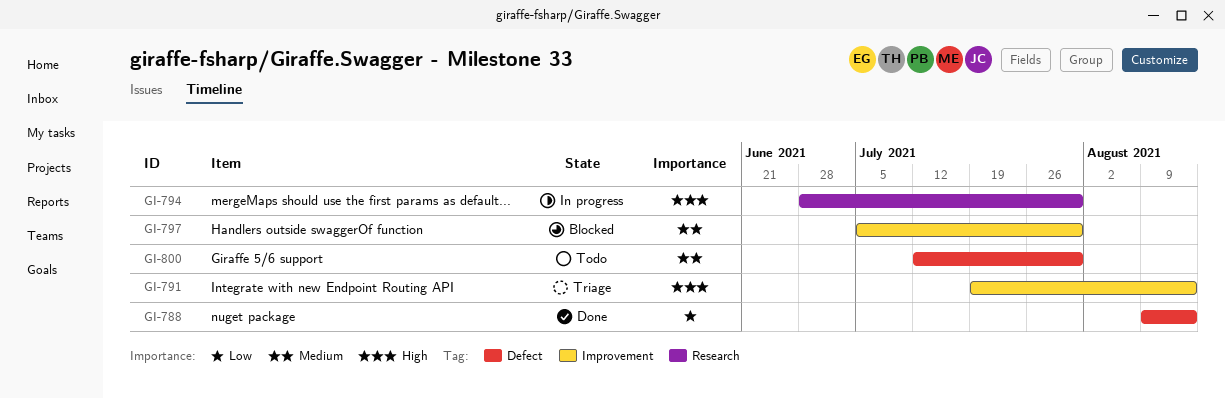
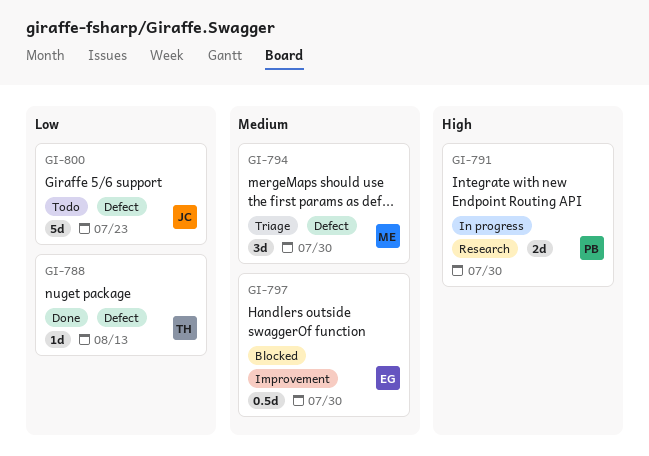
GI-791, status: Triage -> In progress
GI-791, label: Improvement -> Research
GI-791, due: Aug 13 -> Jul 30
GI-794, status: In progress -> Triage
GI-794, priority: High -> Medium
GI-794, label: Research -> Defect
GI-800, priority: Medium -> Low
GI-800, due: Jul 30 -> Jul 23

